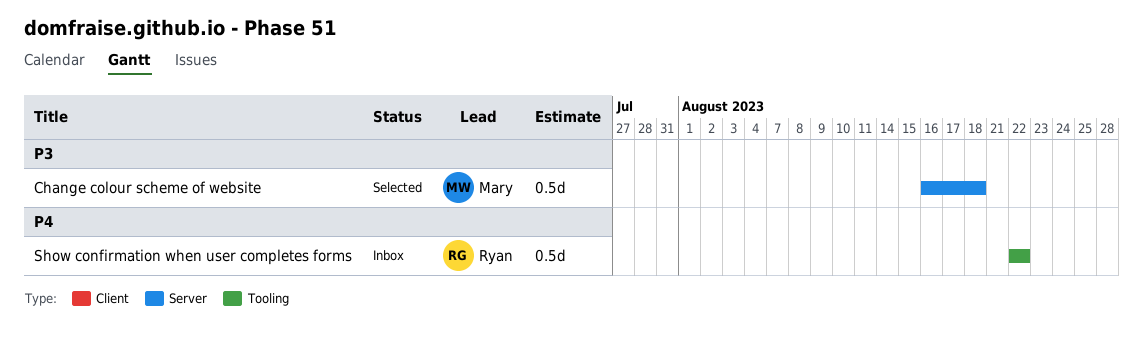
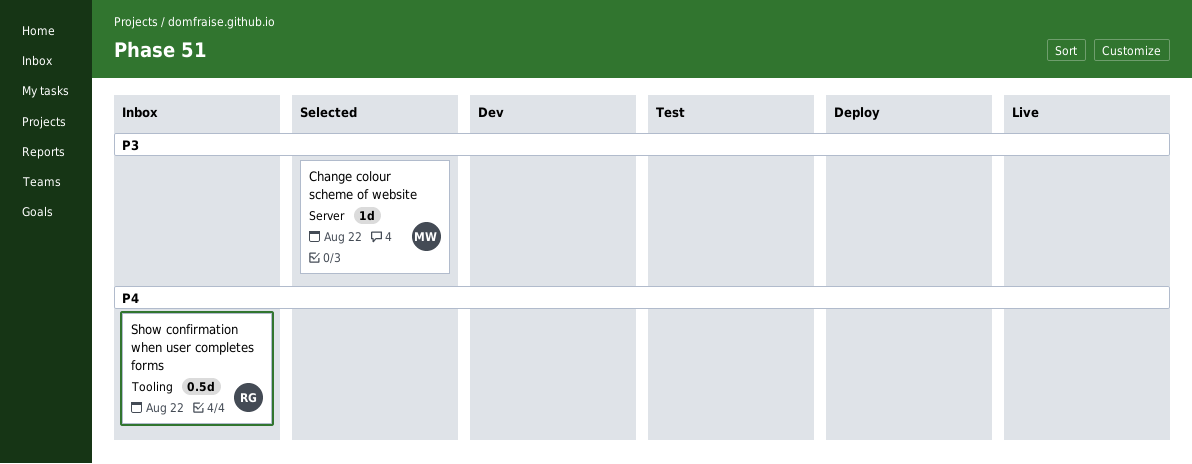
Change colour scheme of website, estimate: 0.5d -> 1d
Change colour scheme of website, due: Aug 18 -> Aug 22

